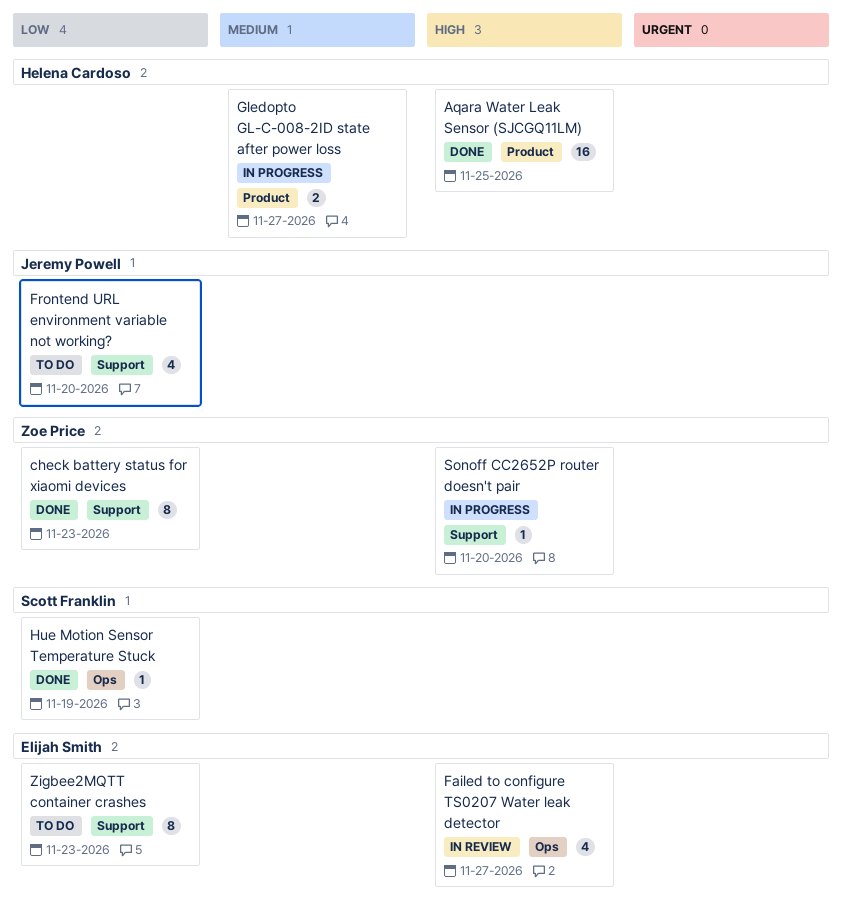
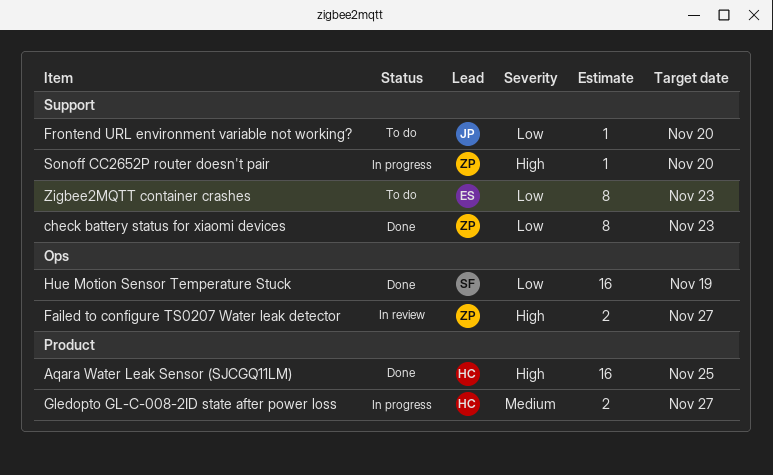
Failed to configure TS0207 Water leak detector, owner: Elijah Smith -> Zoe Price
Failed to configure TS0207 Water leak detector, estimate: 4 -> 2
Frontend URL environment variable not working?, estimate: 4 -> 1
Hue Motion Sensor Temperature Stuck, estimate: 1 -> 16

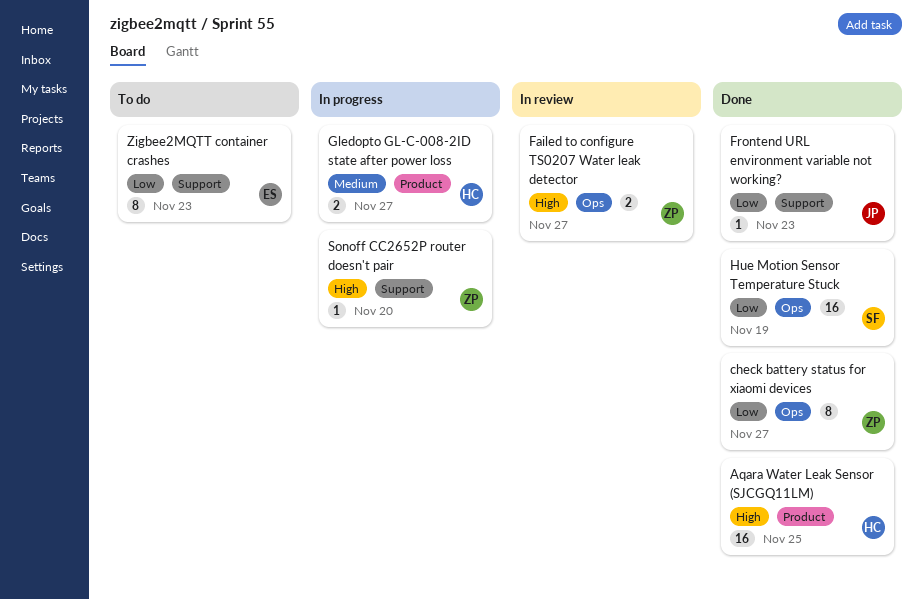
check battery status for xiaomi devices, label: Support -> Ops
check battery status for xiaomi devices, due: Nov 23 -> Nov 27
Frontend URL environment variable not working?, status: To do -> Done
Frontend URL environment variable not working?, due: Nov 20 -> Nov 23

